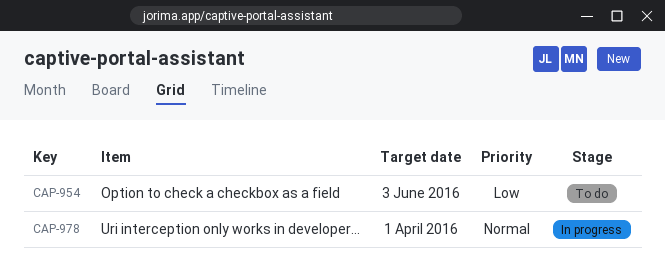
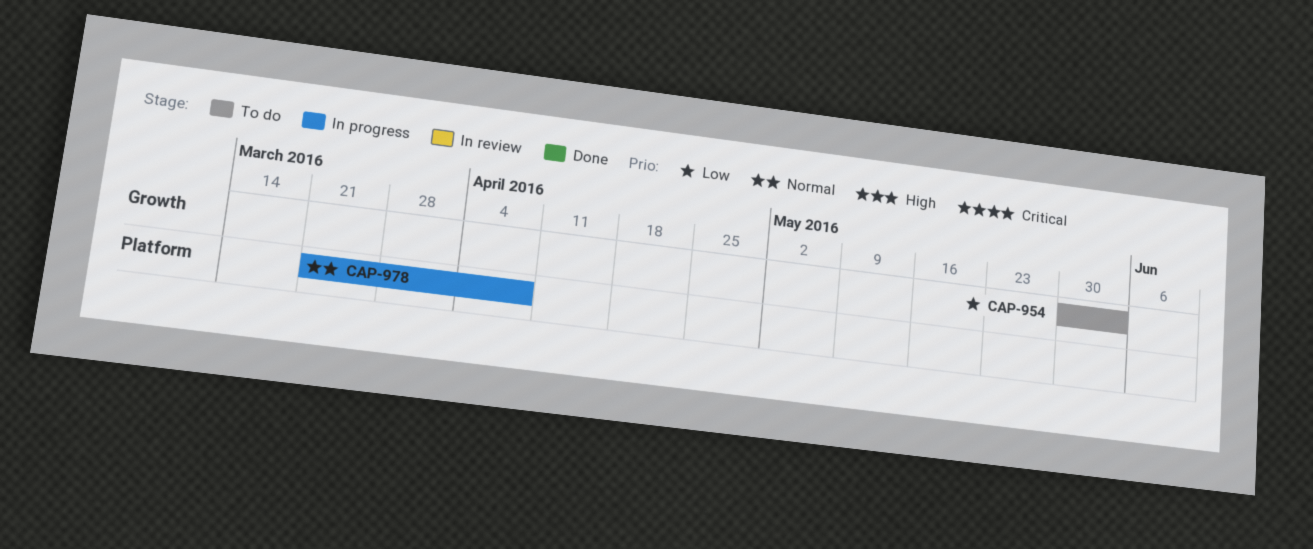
CAP-978, due: Apr 1 -> Apr 8

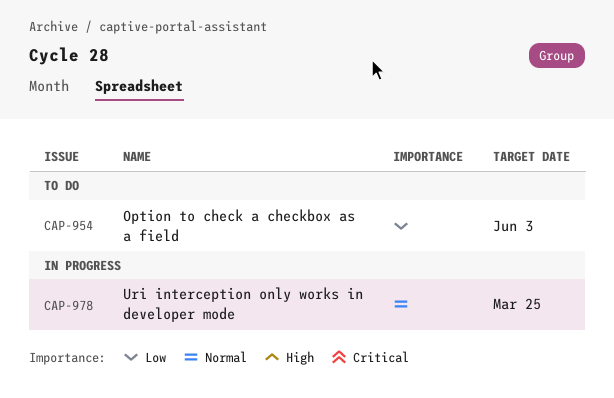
CAP-978, due: Apr 8 -> Mar 25

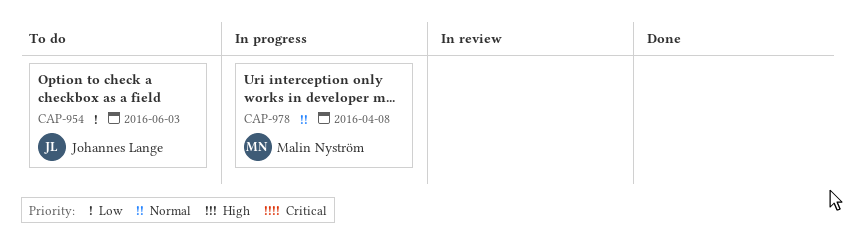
CAP-978, due: Mar 25 -> Apr 8

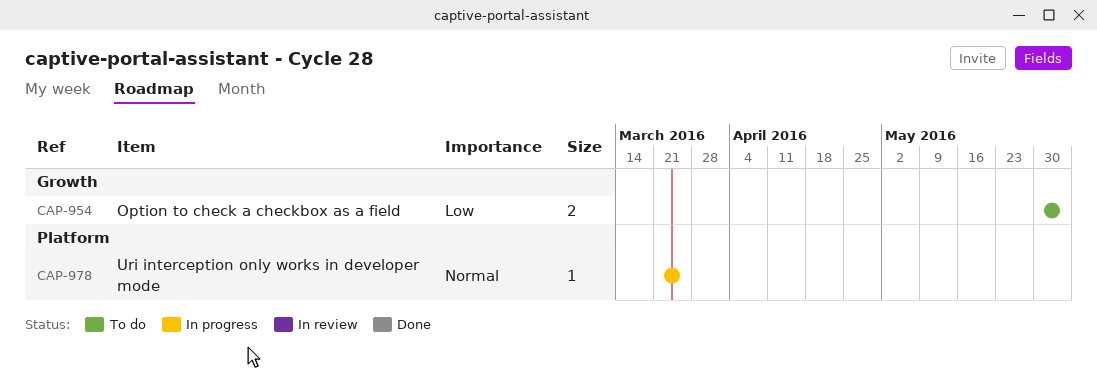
CAP-978, due: Apr 8 -> Mar 25

